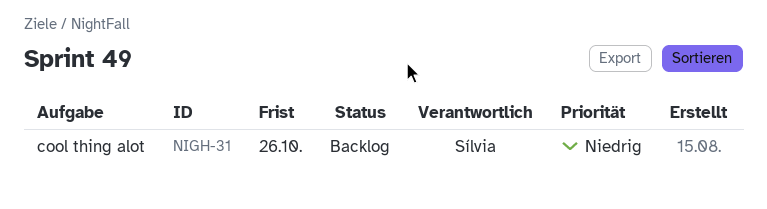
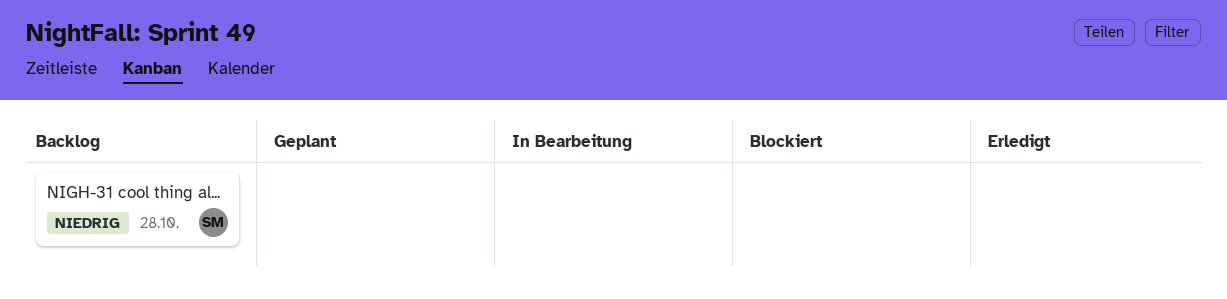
NIGH-31, due: Oct 26 -> Oct 28

